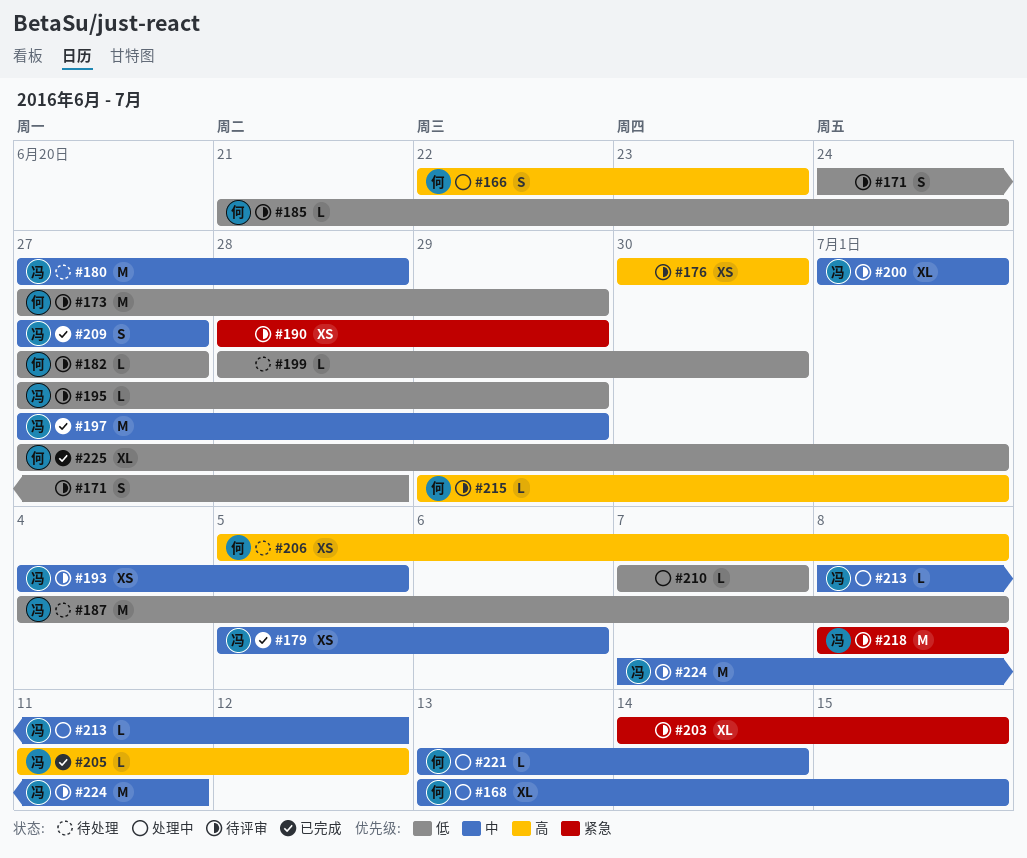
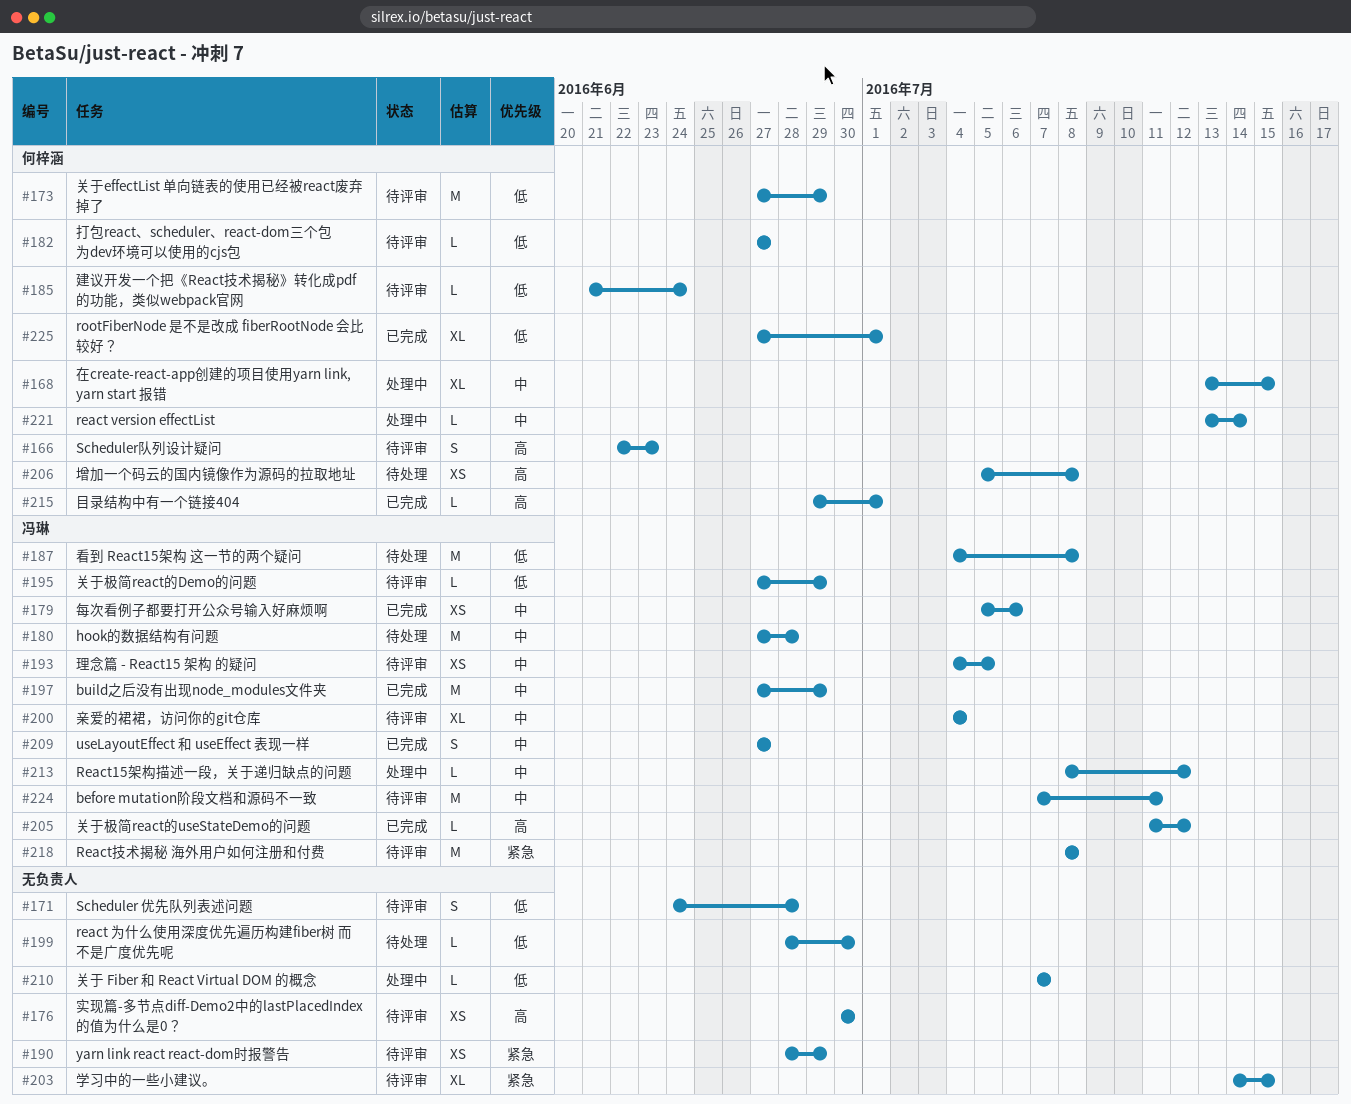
#166, status: 处理中 -> 待评审
#200, start: Jul 1 -> Jul 4
#200, due: Jul 1 -> Jul 4
#215, status: 待评审 -> 已完成

